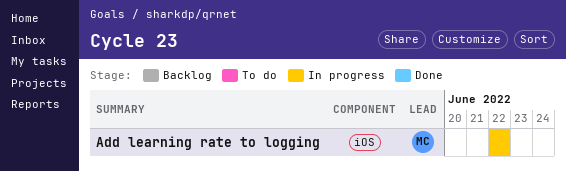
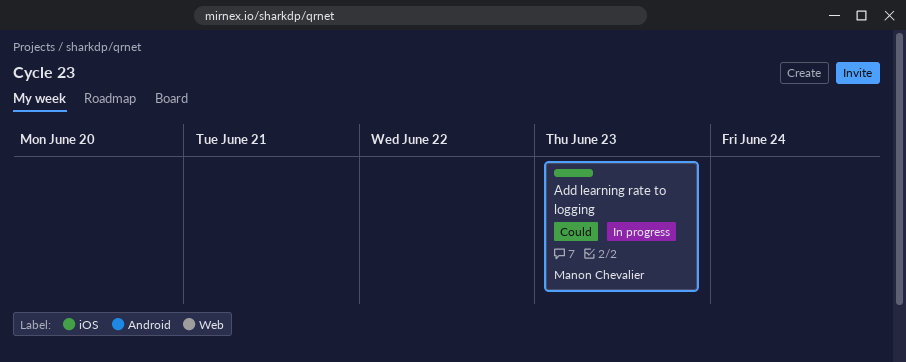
Add learning rate to logging, due: Jun 22 -> Jun 23

